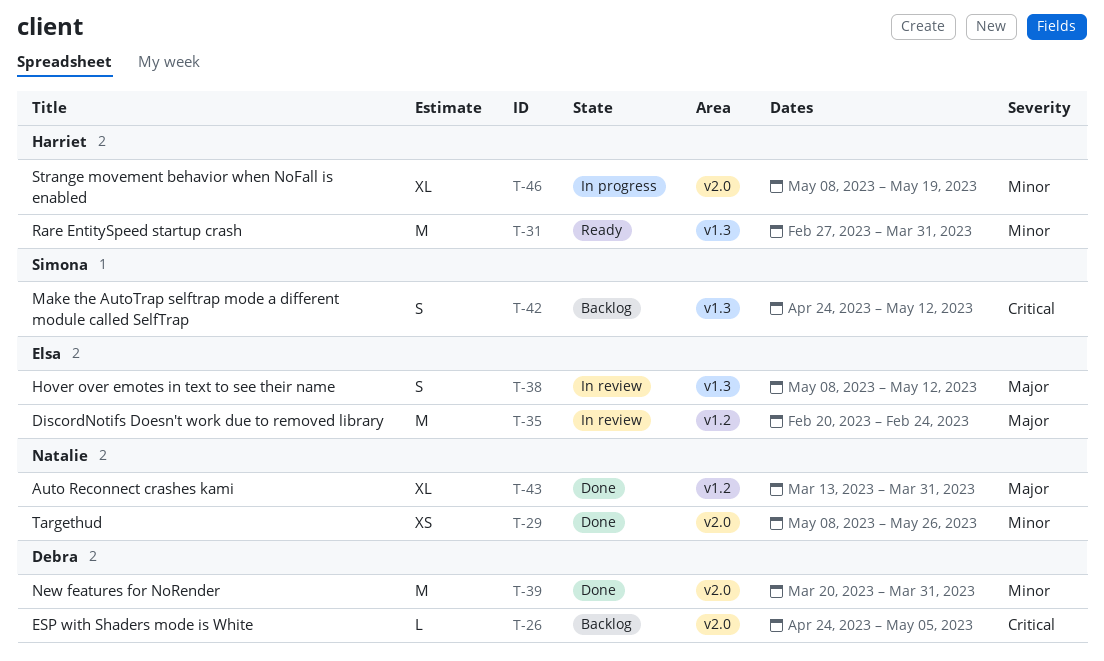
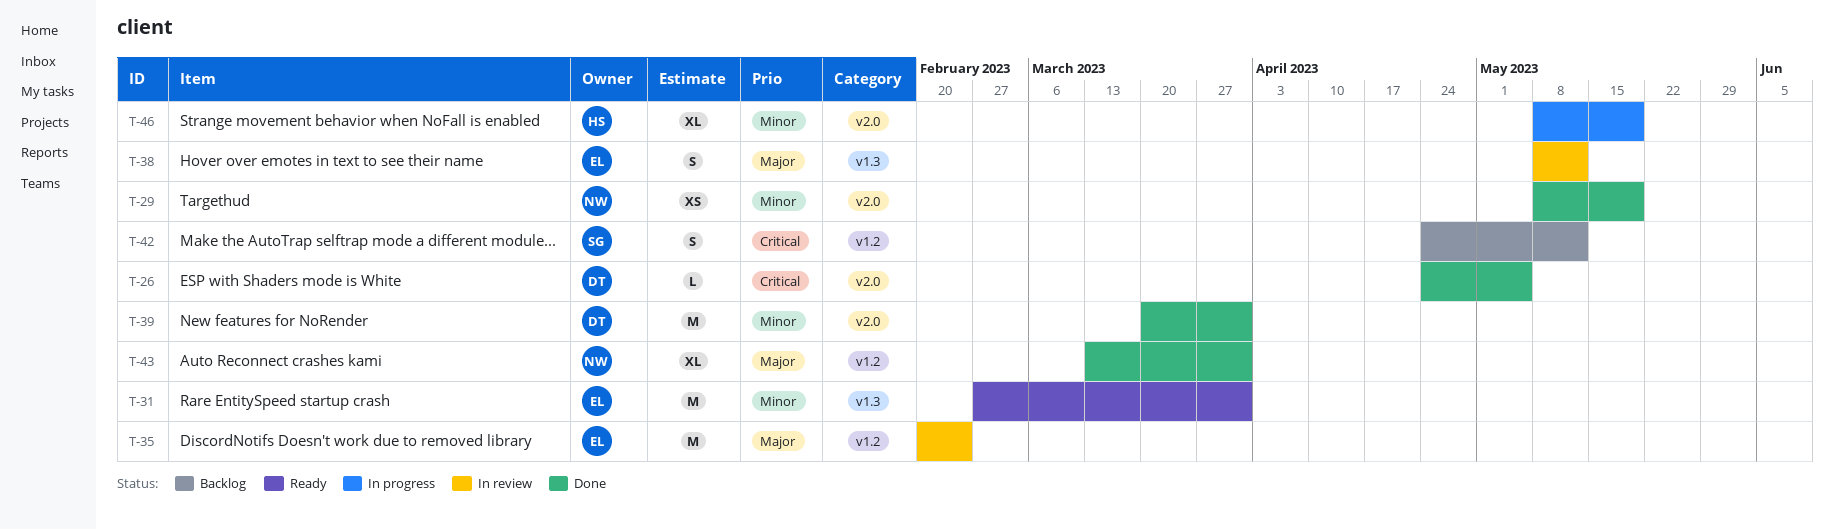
T-26, status: Backlog -> Done
T-29, due: May 26 -> May 19
T-31, owner: Harriet -> Elsa
T-42, label: v1.3 -> v1.2

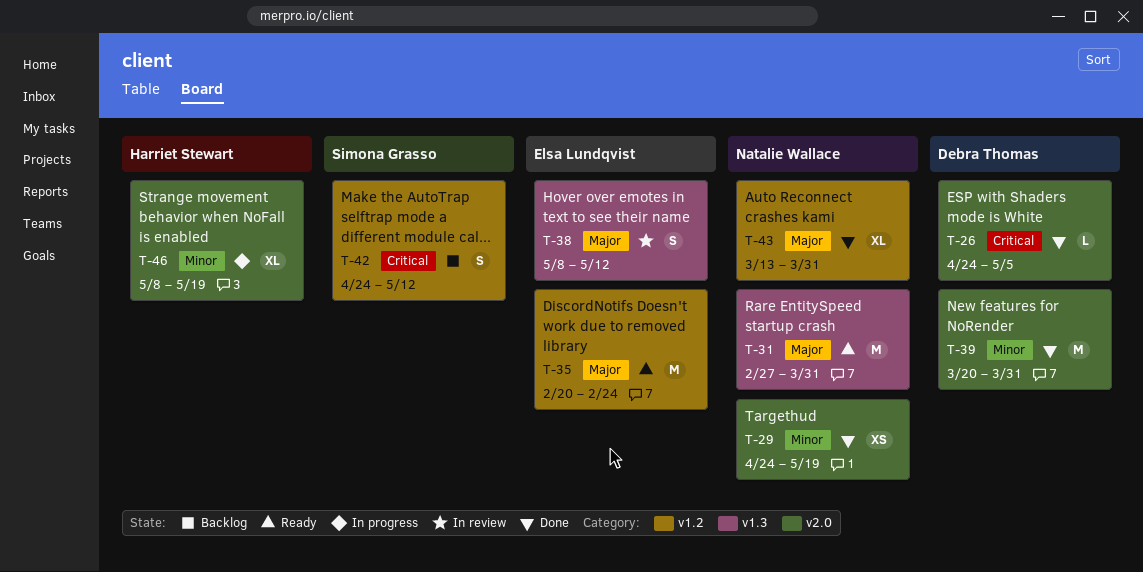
T-29, start: May 8 -> Apr 24
T-31, owner: Elsa Lundqvist -> Natalie Wallace
T-31, priority: Minor -> Major
T-35, status: In review -> Ready

